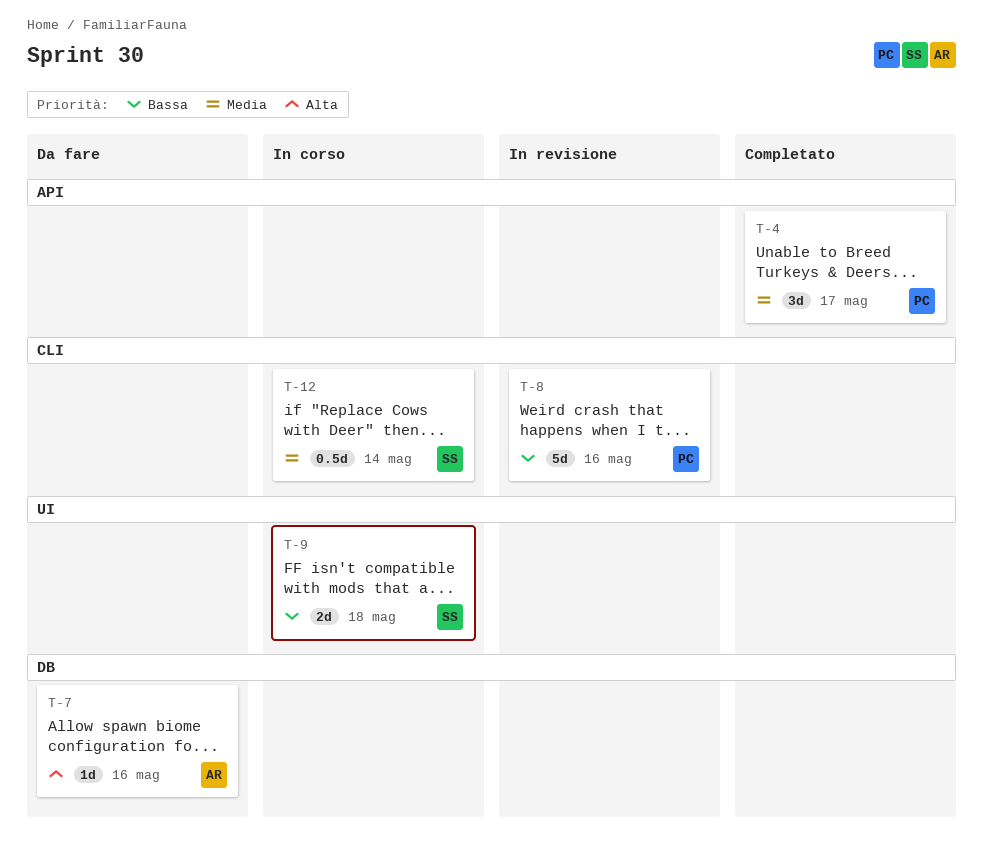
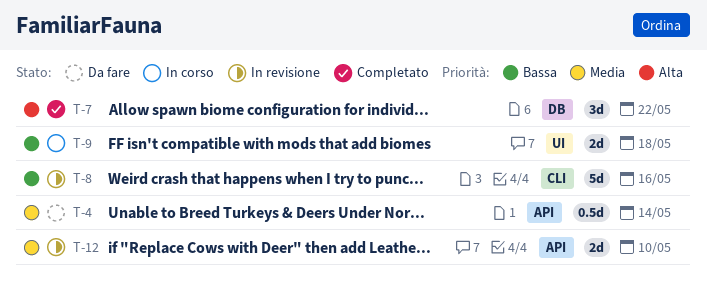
T-4, status: Completato -> Da fare
T-4, estimate: 3d -> 0.5d
T-4, due: May 17 -> May 14
T-7, status: Da fare -> Completato
T-7, estimate: 1d -> 3d
T-7, due: May 16 -> May 22
T-12, status: In corso -> In revisione
T-12, label: CLI -> API
T-12, estimate: 0.5d -> 2d
T-12, due: May 14 -> May 10

